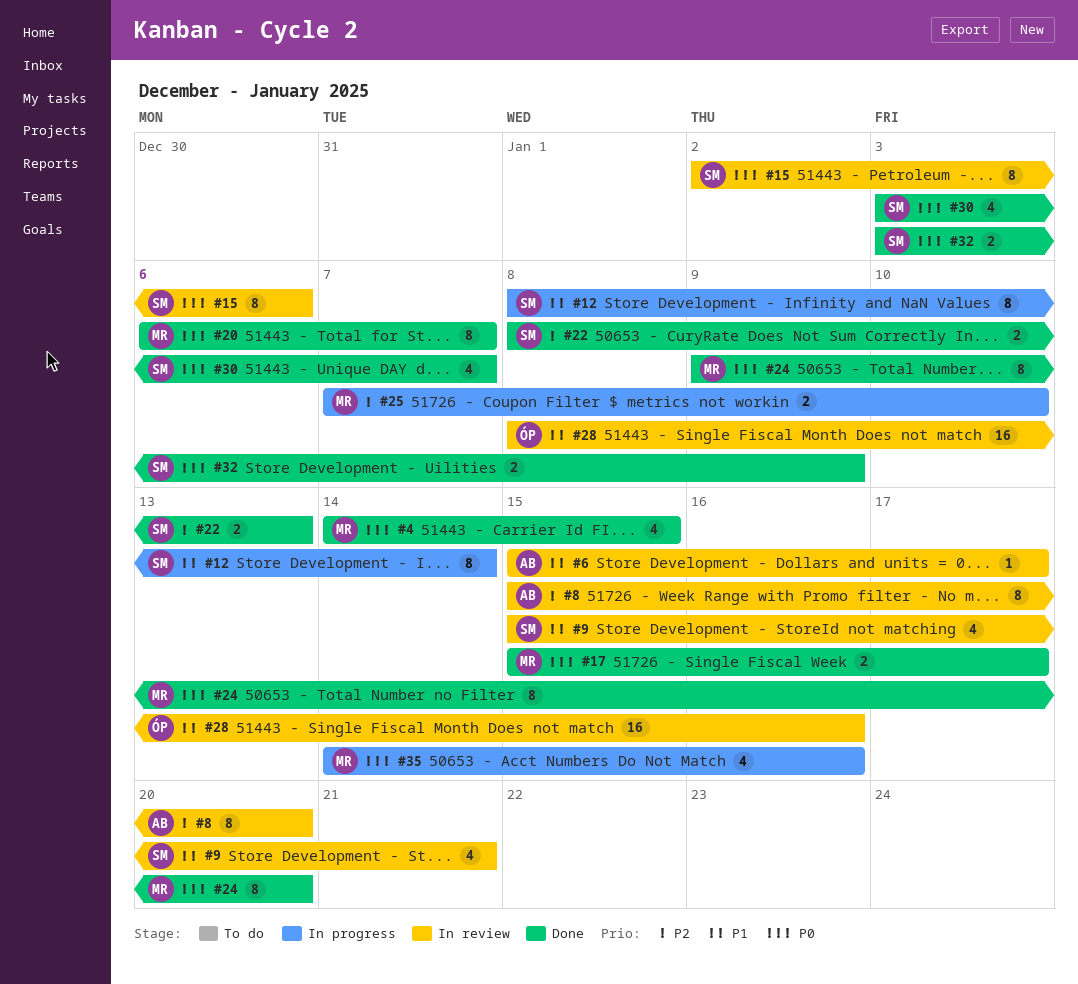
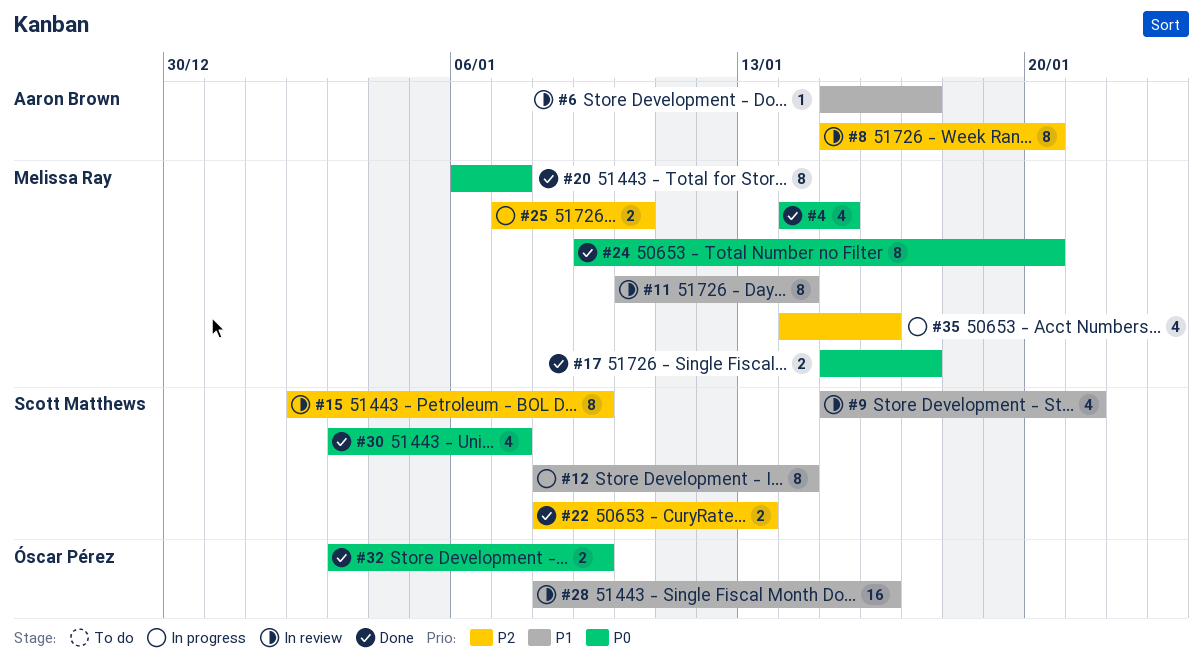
#11: none -> present
#15, priority: P0 -> P2
#15, due: Jan 6 -> Jan 9
#32, owner: Scott Matthews -> Óscar Pérez
#35, priority: P0 -> P2

